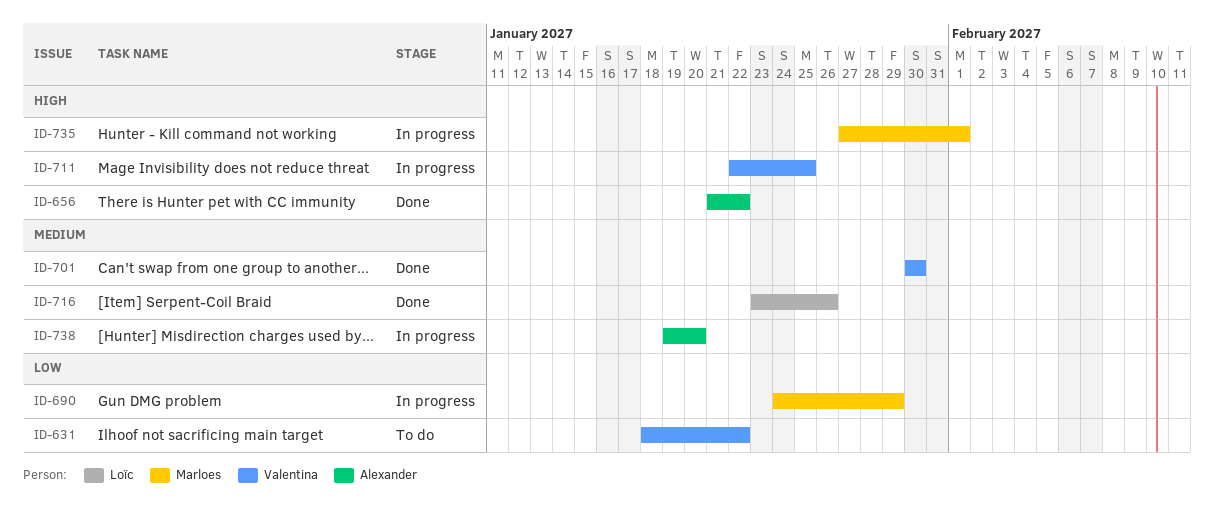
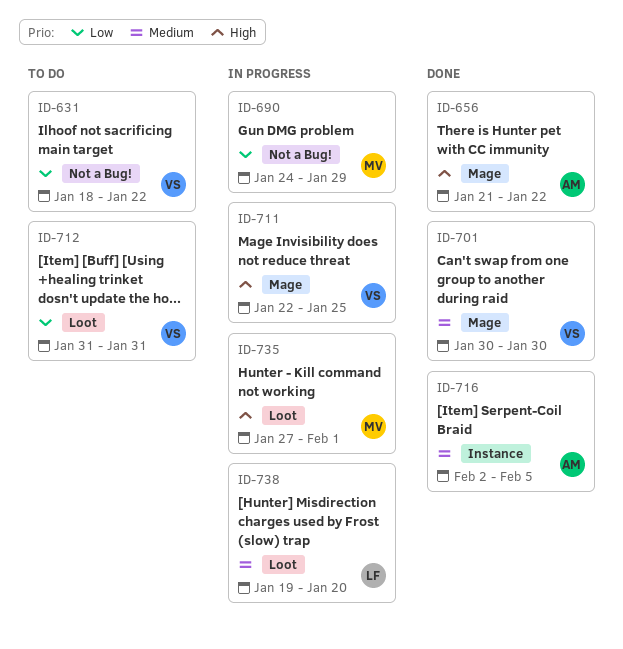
ID-712: none -> present
ID-716, owner: Loïc -> Alexander
ID-716, start: Jan 23 -> Feb 2
ID-716, due: Jan 26 -> Feb 5
ID-738, owner: Alexander -> Loïc

